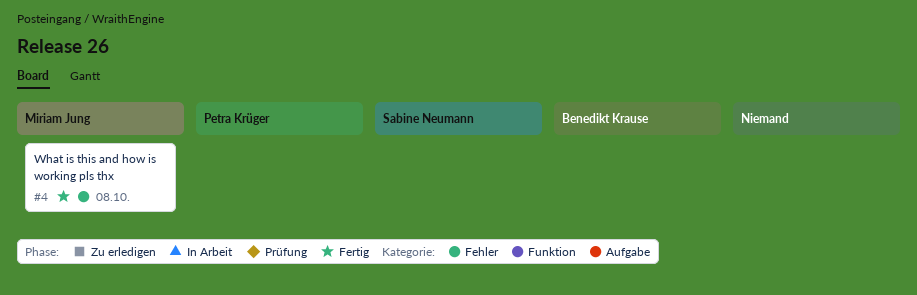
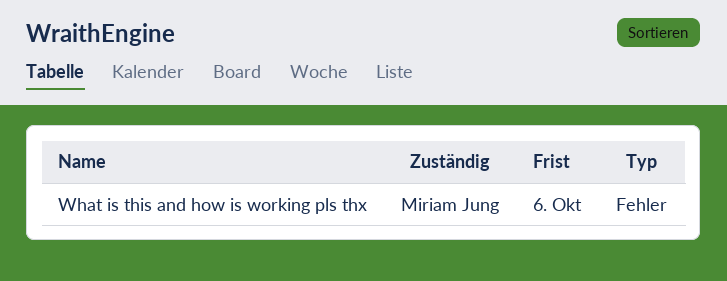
What is this and how is working pls thx, due: Oct 8 -> Oct 6

